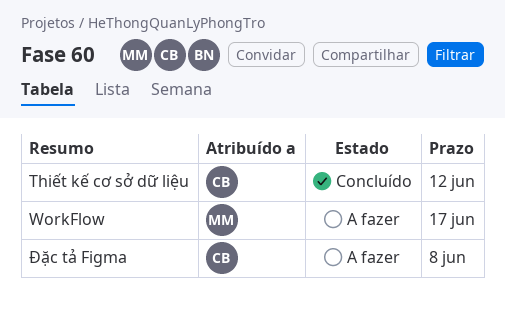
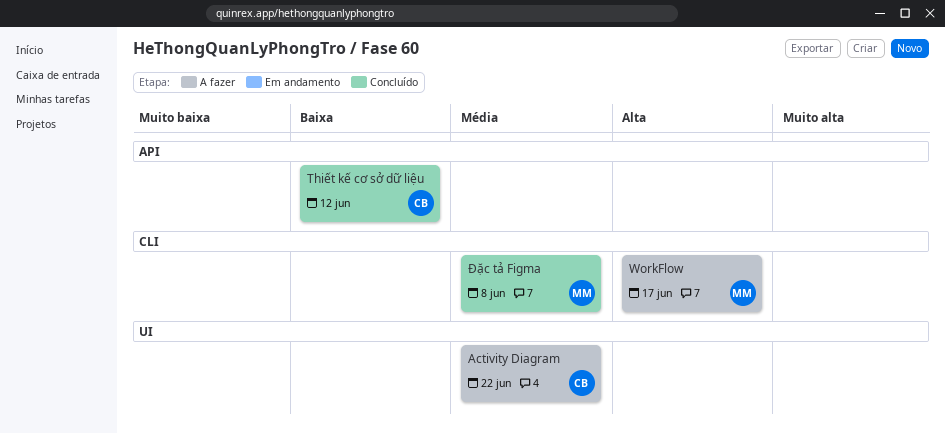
Activity Diagram: none -> present
Đặc tả Figma, status: A fazer -> Concluído
Đặc tả Figma, owner: CB -> MM

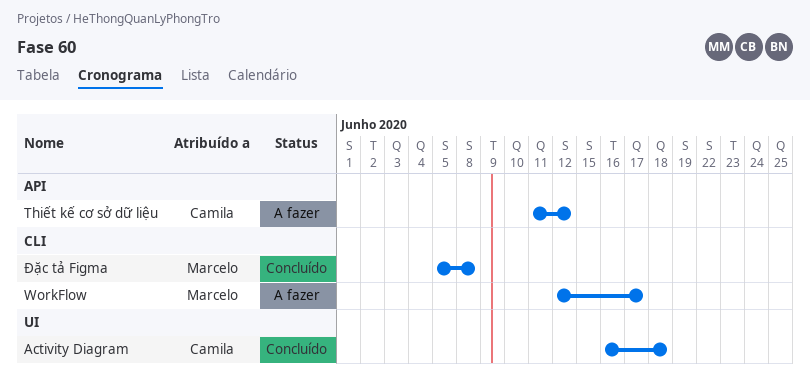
Activity Diagram, status: A fazer -> Concluído
Activity Diagram, due: Jun 22 -> Jun 18
Thiết kế cơ sở dữ liệu, status: Concluído -> A fazer

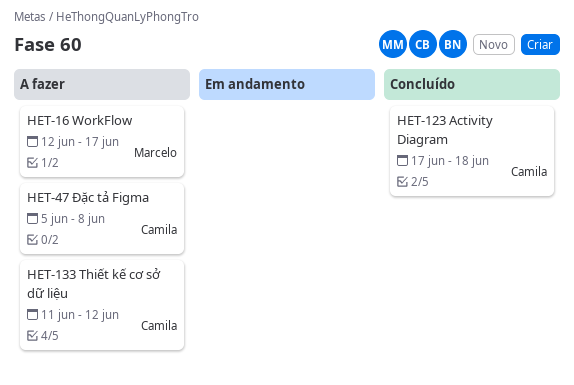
Activity Diagram, start: Jun 16 -> Jun 17
Đặc tả Figma, status: Concluído -> A fazer
Đặc tả Figma, owner: Marcelo -> Camila

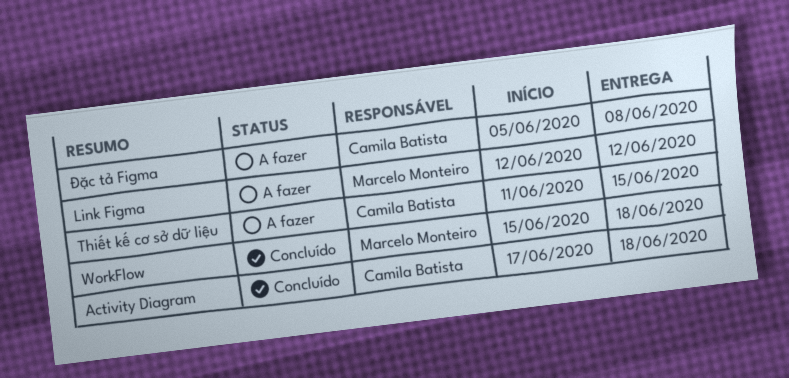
Link Figma: none -> present
Thiết kế cơ sở dữ liệu, due: Jun 12 -> Jun 15
WorkFlow, status: A fazer -> Concluído
WorkFlow, start: Jun 12 -> Jun 15
WorkFlow, due: Jun 17 -> Jun 18

